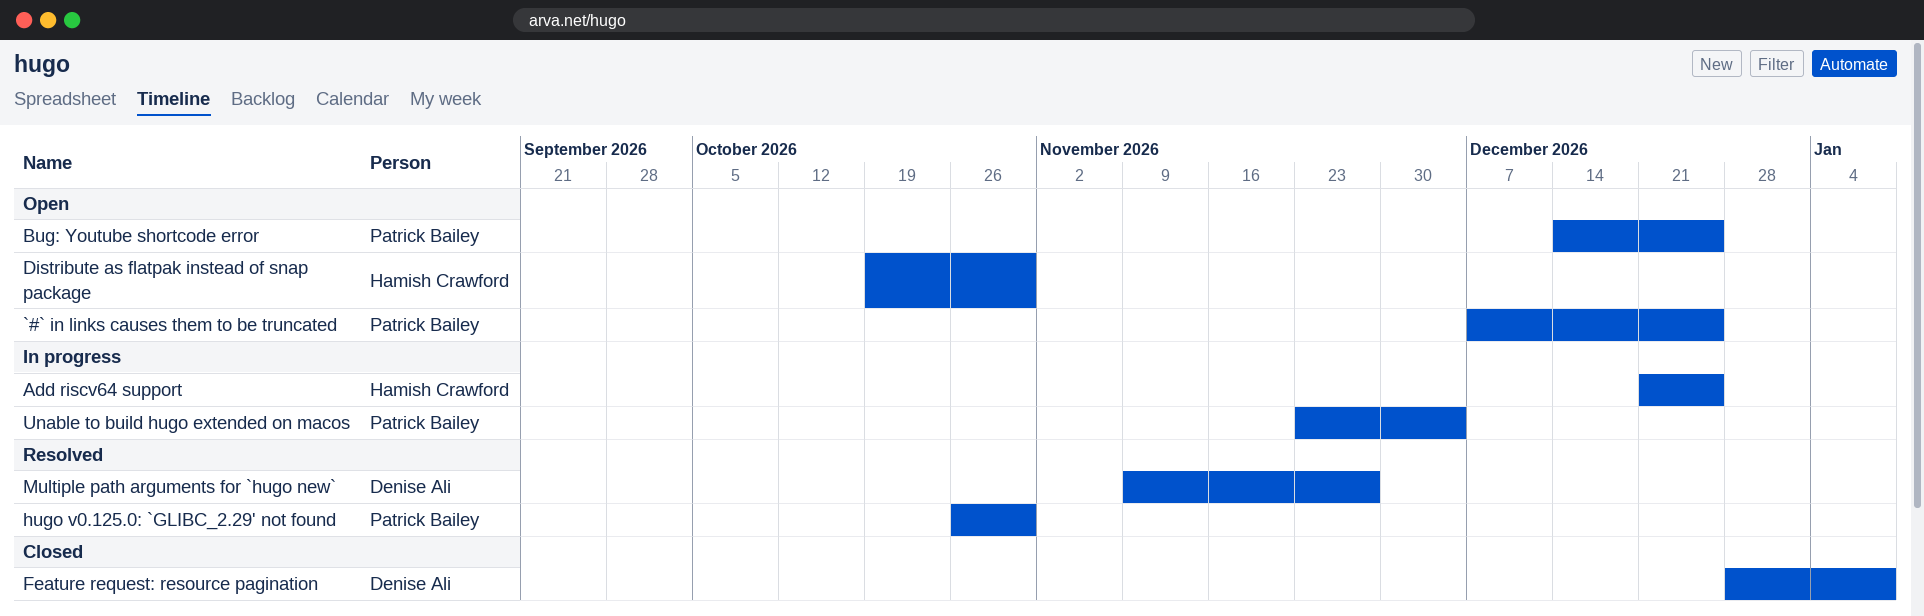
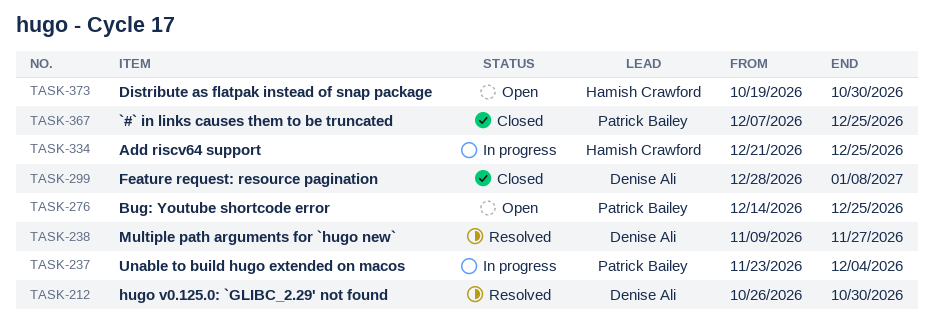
`#` in links causes them to be truncated, status: Open -> Closed
hugo v0.125.0: `GLIBC_2.29' not found, owner: Patrick Bailey -> Denise Ali

